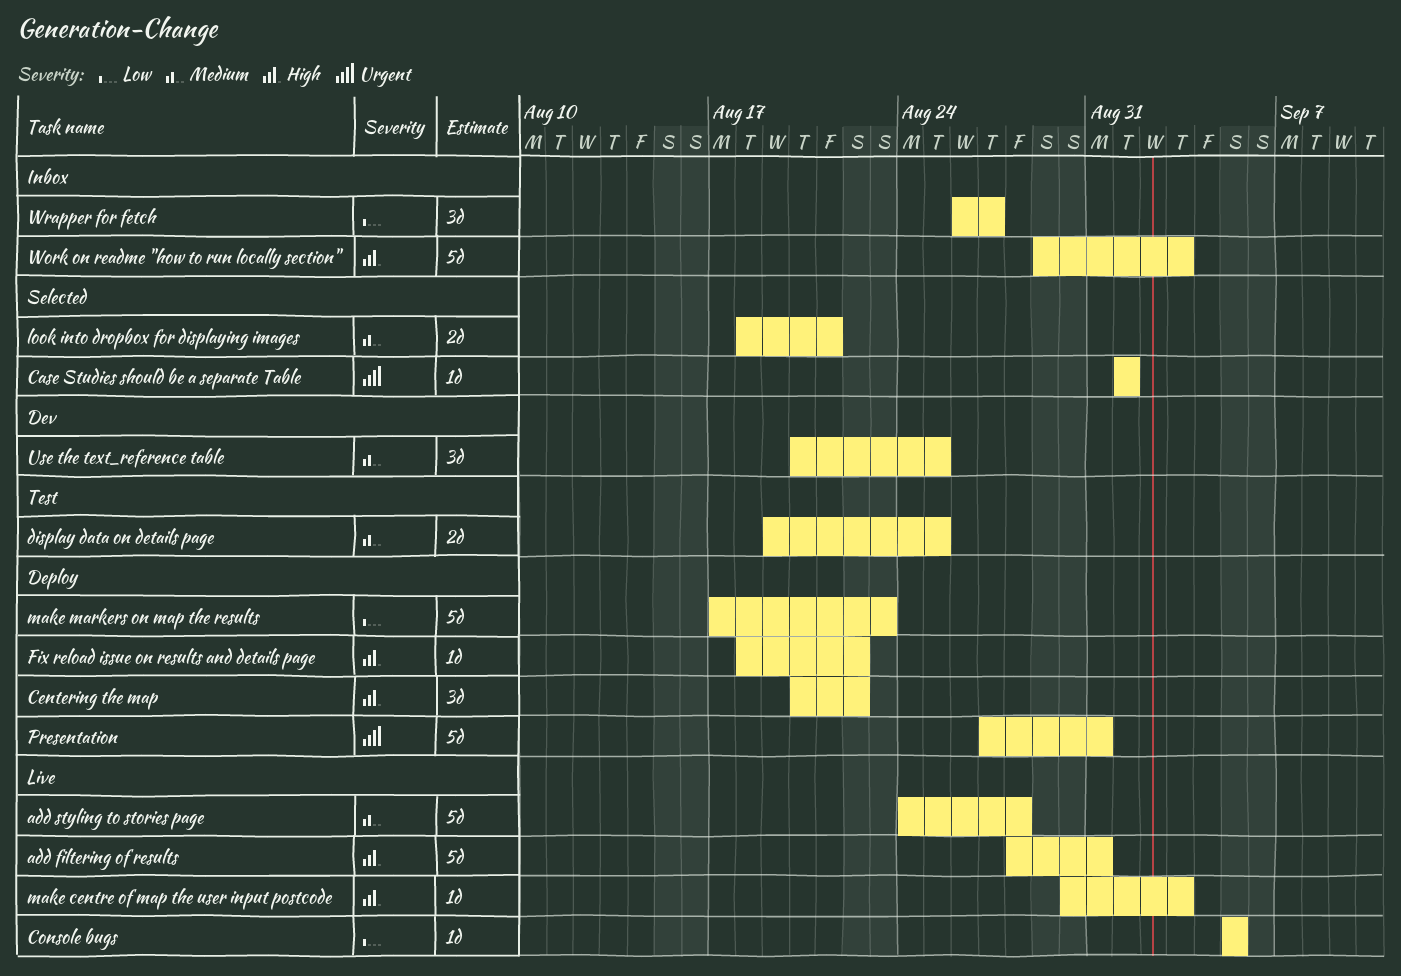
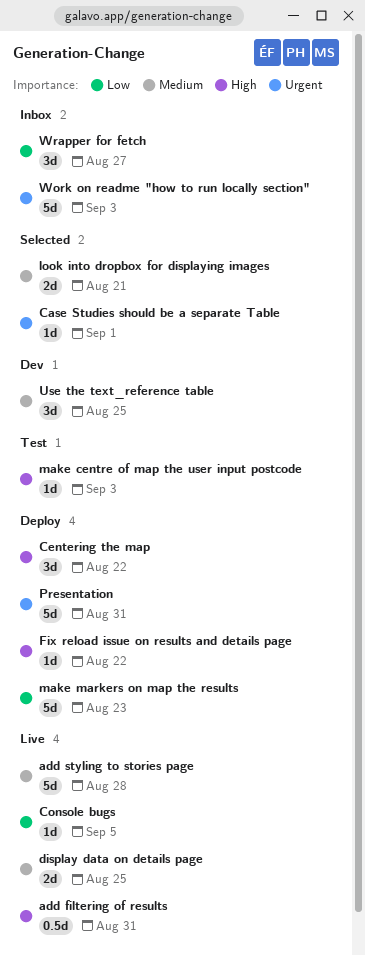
add filtering of results, estimate: 5d -> 0.5d
display data on details page, status: Test -> Live
make centre of map the user input postcode, status: Live -> Test
Work on readme "how to run locally section", priority: High -> Urgent

